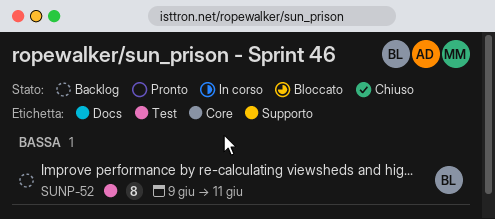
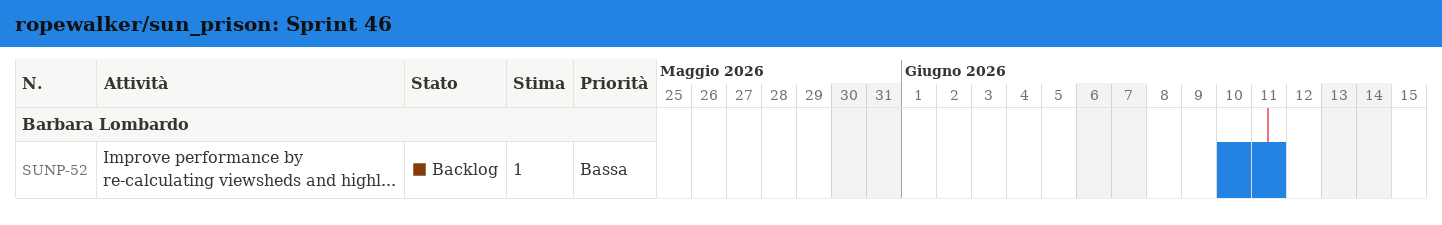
SUNP-52, estimate: 8 -> 1
SUNP-52, start: Jun 9 -> Jun 10

